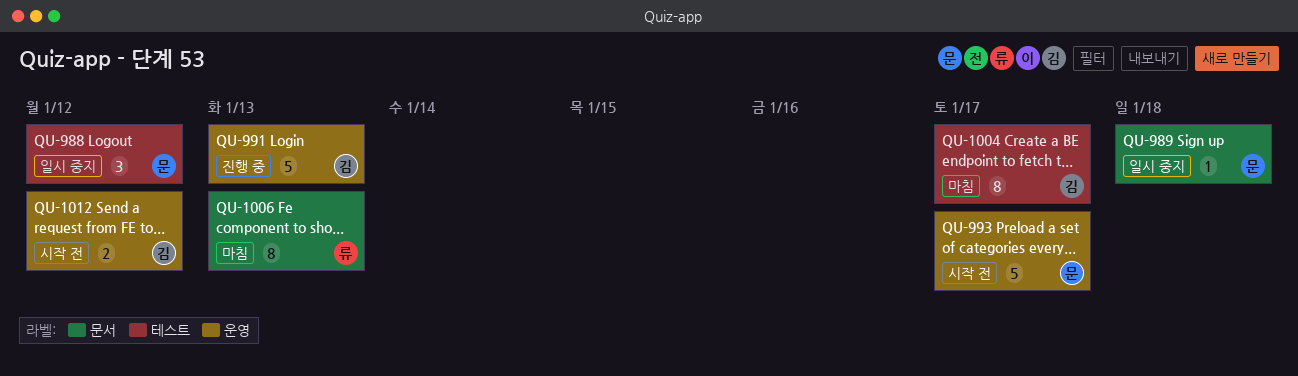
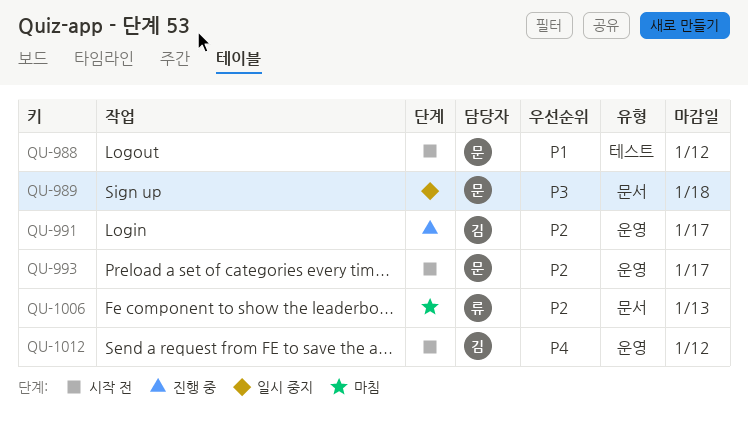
QU-988, status: 일시 중지 -> 시작 전
QU-991, due: Jan 13 -> Jan 17
QU-1004: present -> none

